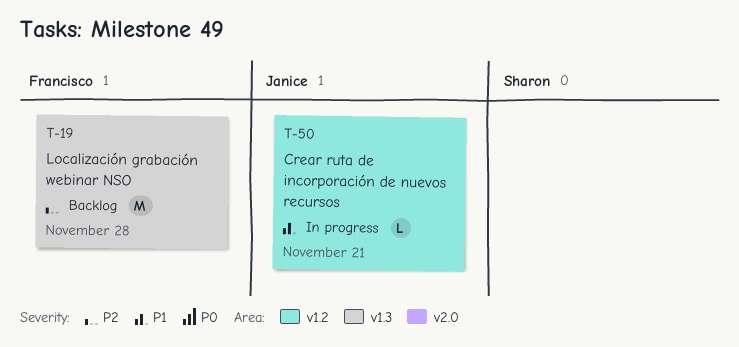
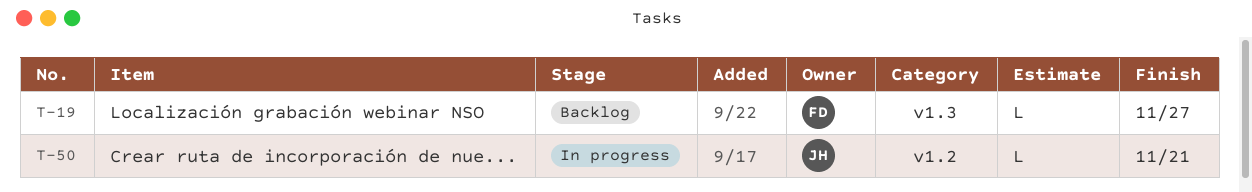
T-19, estimate: M -> L
T-19, due: Nov 28 -> Nov 27

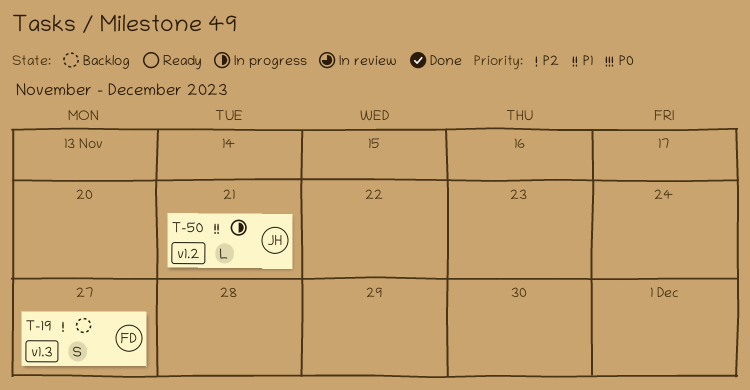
T-19, estimate: L -> S

